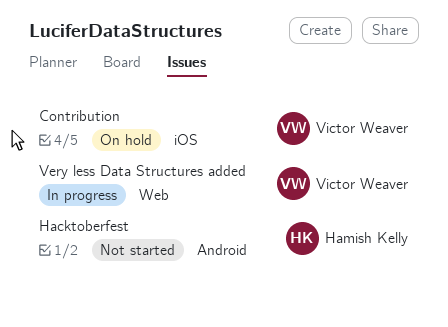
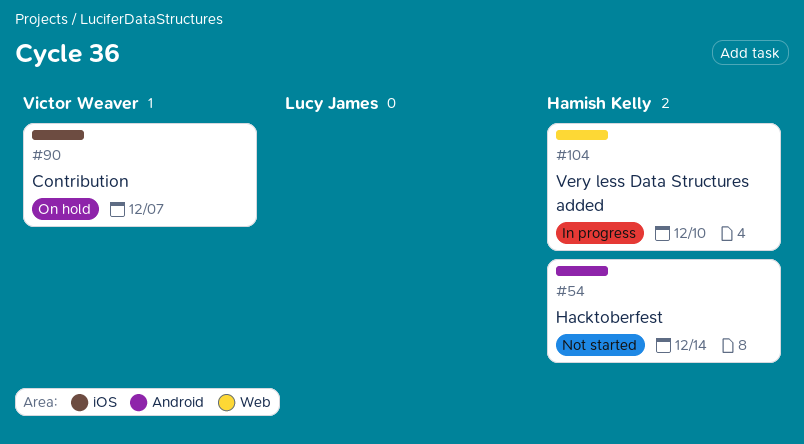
Very less Data Structures added, owner: Victor Weaver -> Hamish Kelly

